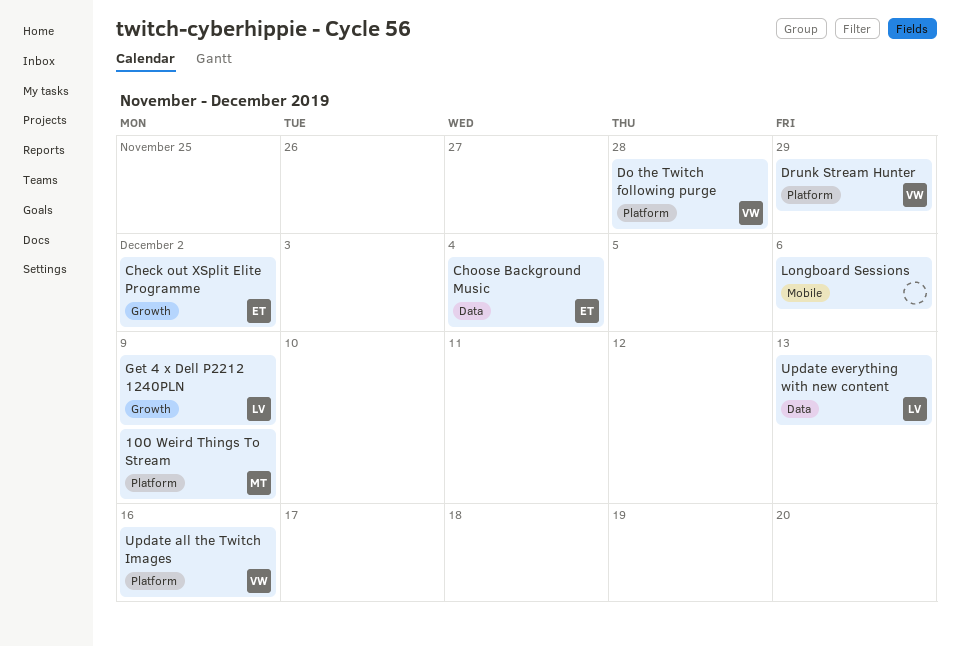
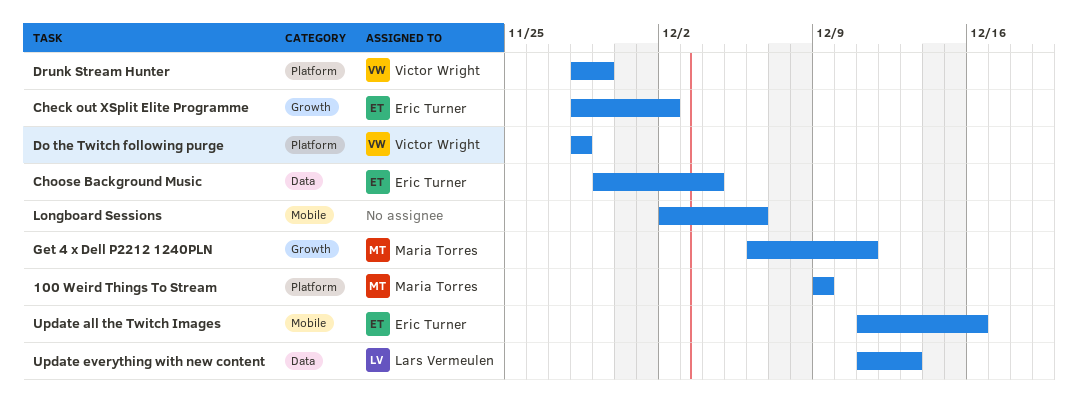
Get 4 x Dell P2212 1240PLN, owner: Lars Vermeulen -> Maria Torres
Get 4 x Dell P2212 1240PLN, due: Dec 9 -> Dec 11
Update all the Twitch Images, owner: Victor Wright -> Eric Turner
Update all the Twitch Images, label: Platform -> Mobile

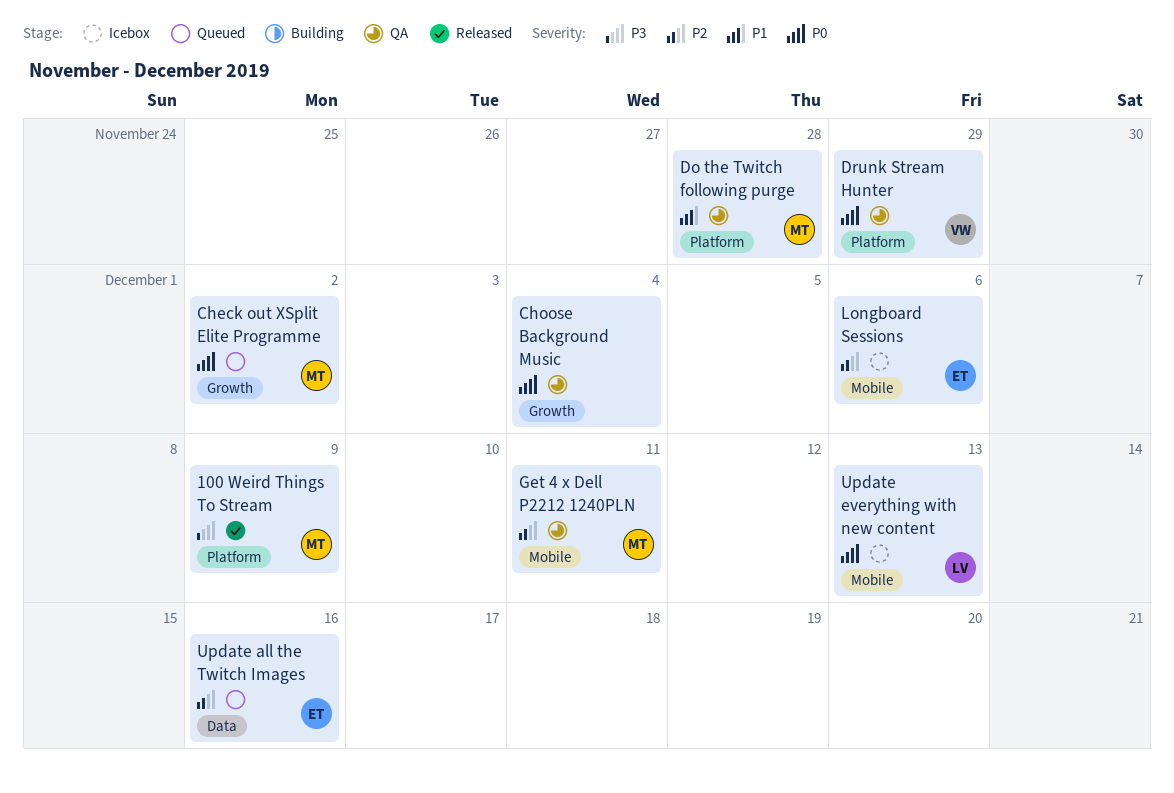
Check out XSplit Elite Programme, owner: Eric Turner -> Maria Torres
Choose Background Music, owner: Eric Turner -> none
Choose Background Music, label: Data -> Growth
Do the Twitch following purge, owner: Victor Wright -> Maria Torres
Get 4 x Dell P2212 1240PLN, label: Growth -> Mobile
Longboard Sessions, owner: none -> Eric Turner
Update all the Twitch Images, label: Mobile -> Data
Update everything with new content, label: Data -> Mobile

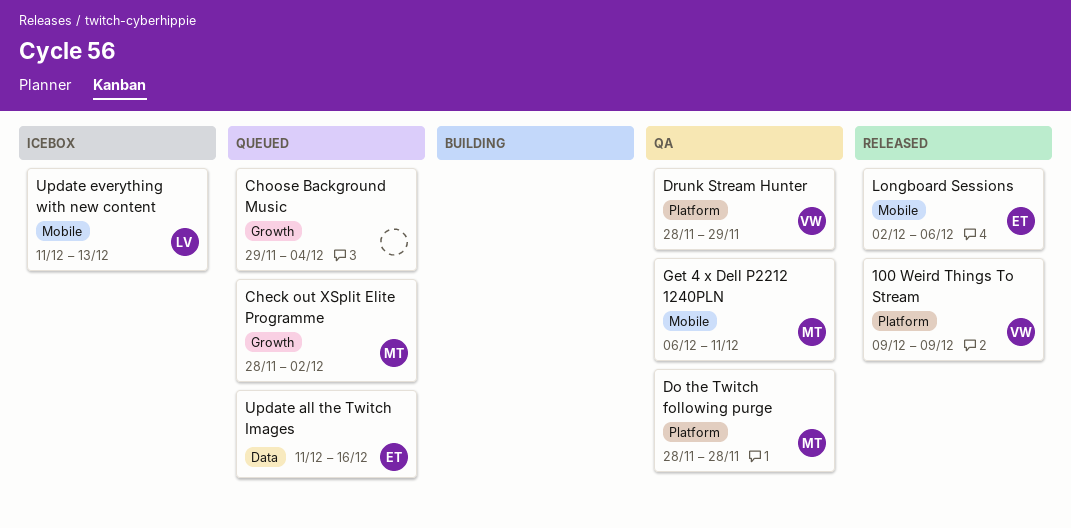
100 Weird Things To Stream, owner: MT -> VW
Choose Background Music, status: QA -> Queued
Longboard Sessions, status: Icebox -> Released

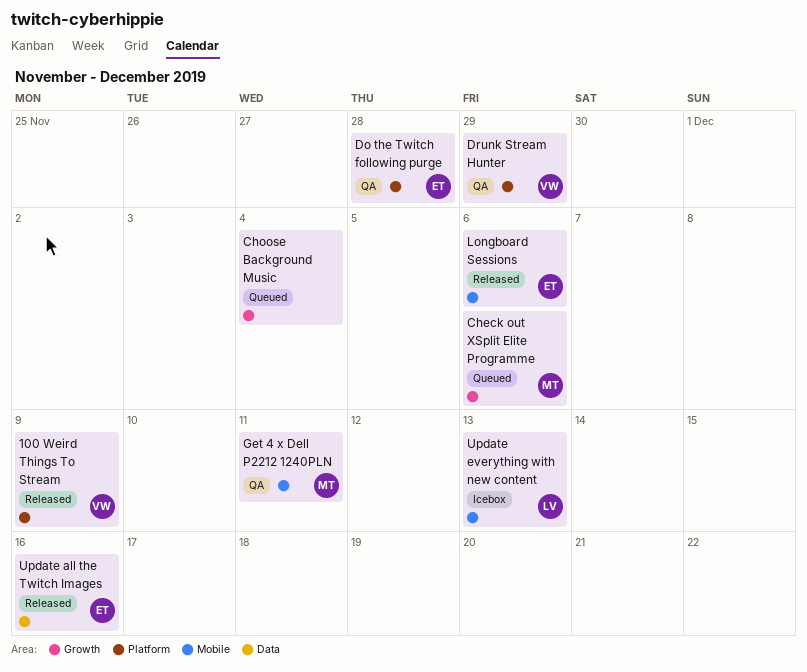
Check out XSplit Elite Programme, due: Dec 2 -> Dec 6
Do the Twitch following purge, owner: MT -> ET
Update all the Twitch Images, status: Queued -> Released

